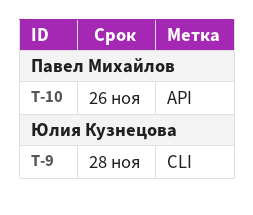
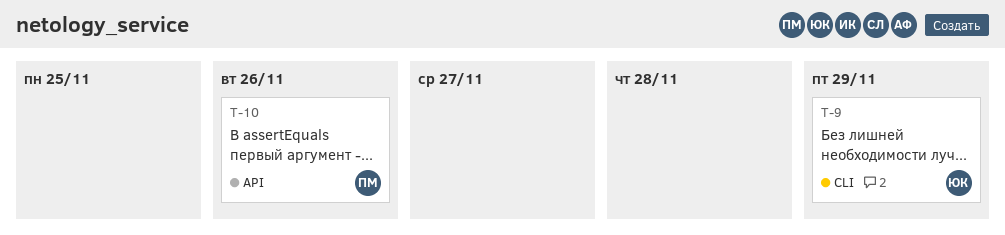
T-9, due: Nov 28 -> Nov 29

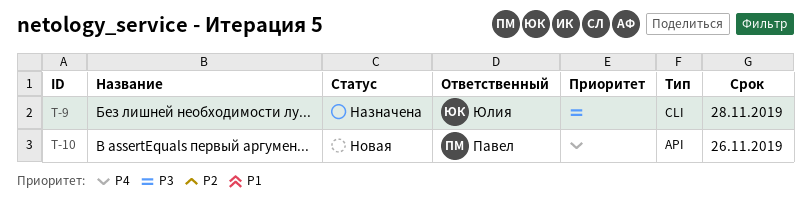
T-9, due: Nov 29 -> Nov 28

